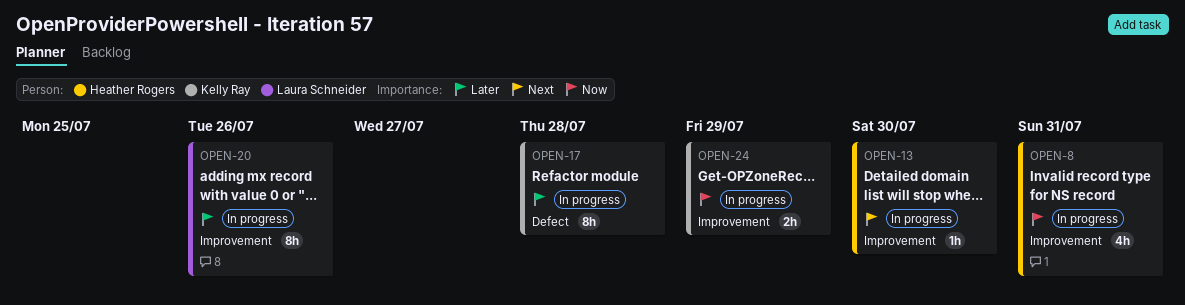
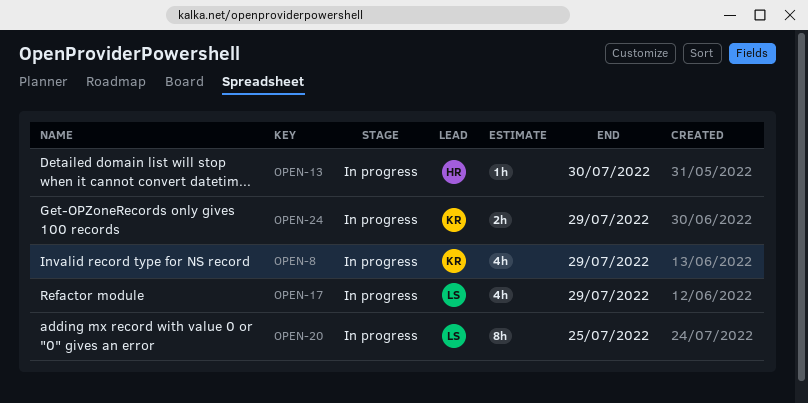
OPEN-8, owner: Heather Rogers -> Kelly Ray
OPEN-8, due: Jul 31 -> Jul 29
OPEN-17, owner: Kelly Ray -> Laura Schneider
OPEN-17, estimate: 8h -> 4h
OPEN-17, due: Jul 28 -> Jul 29
OPEN-20, due: Jul 26 -> Jul 25

